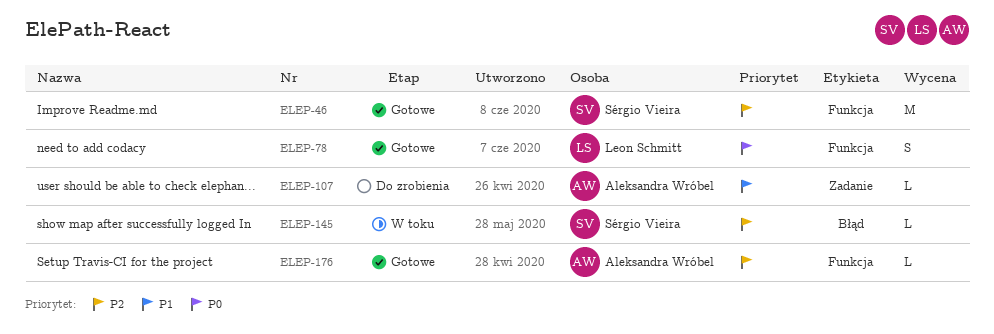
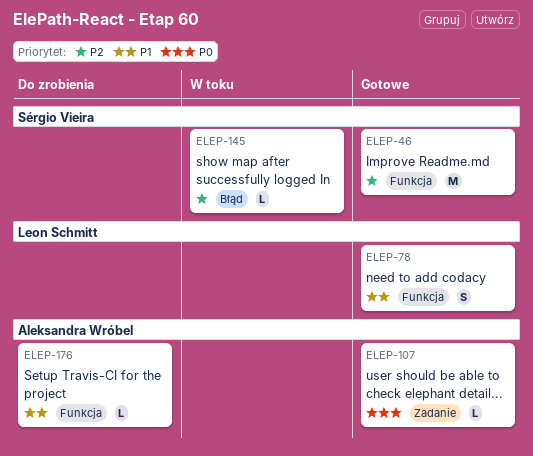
ELEP-78, priority: P0 -> P1
ELEP-107, status: Do zrobienia -> Gotowe
ELEP-107, priority: P1 -> P0
ELEP-176, status: Gotowe -> Do zrobienia
ELEP-176, priority: P2 -> P1

